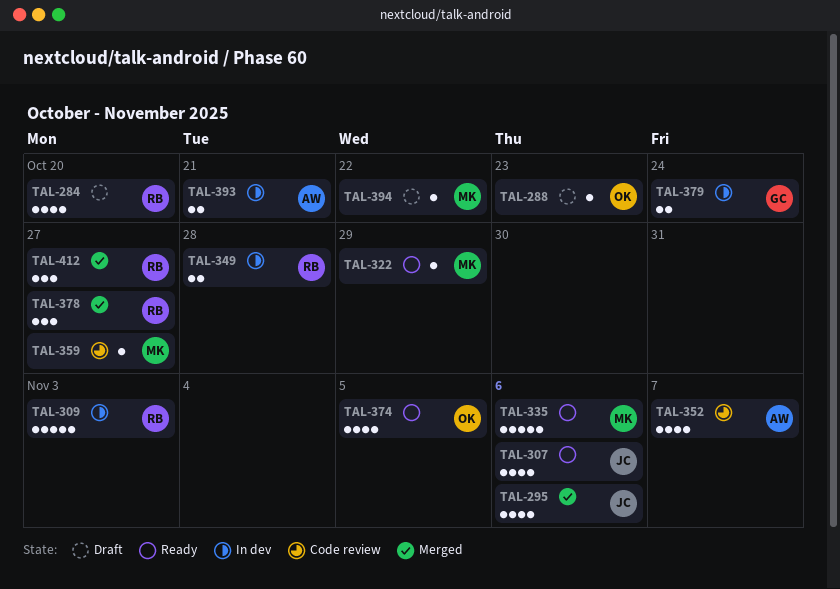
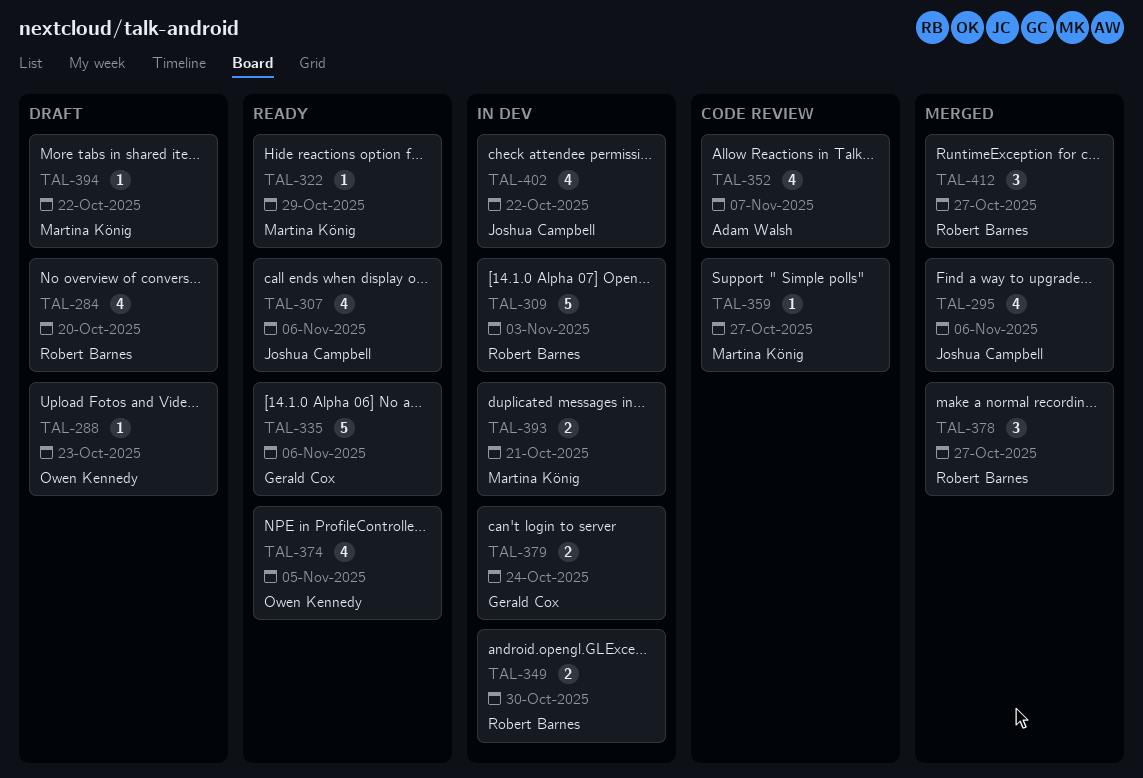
TAL-335, owner: Martina König -> Gerald Cox
TAL-349, due: Oct 28 -> Oct 30
TAL-393, owner: Adam Walsh -> Martina König
TAL-402: none -> present

